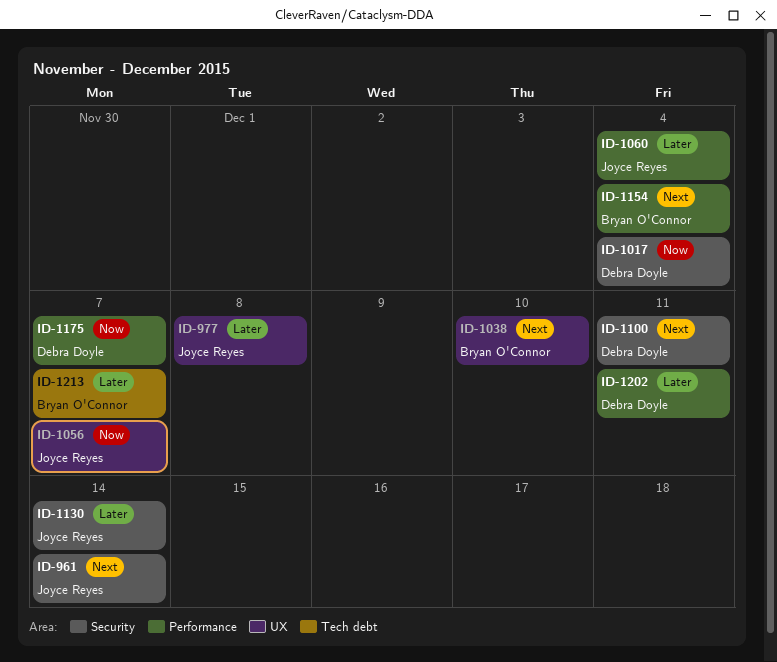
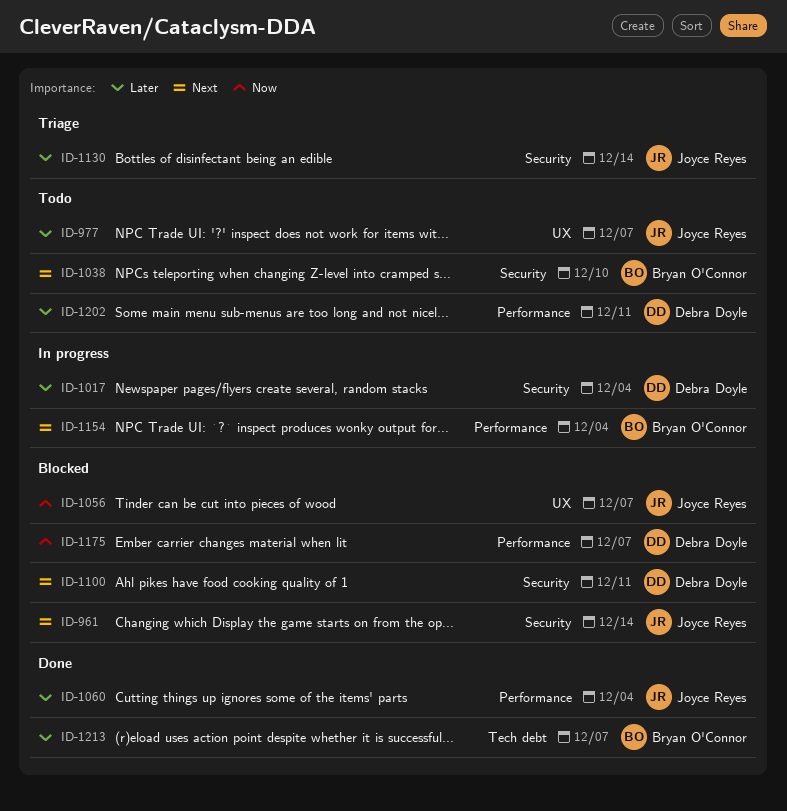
ID-977, due: Dec 8 -> Dec 7
ID-1017, priority: Now -> Later
ID-1038, label: UX -> Security

